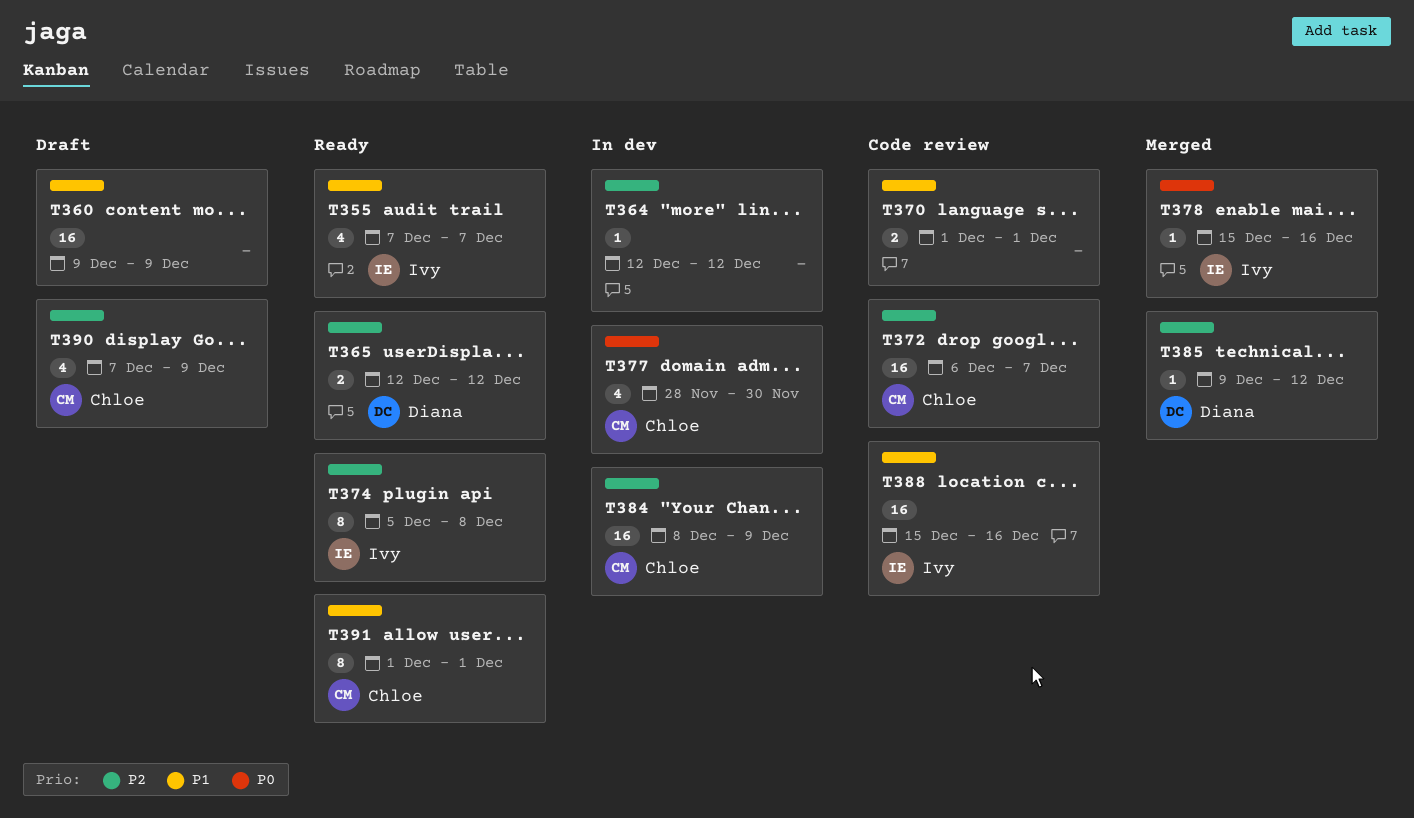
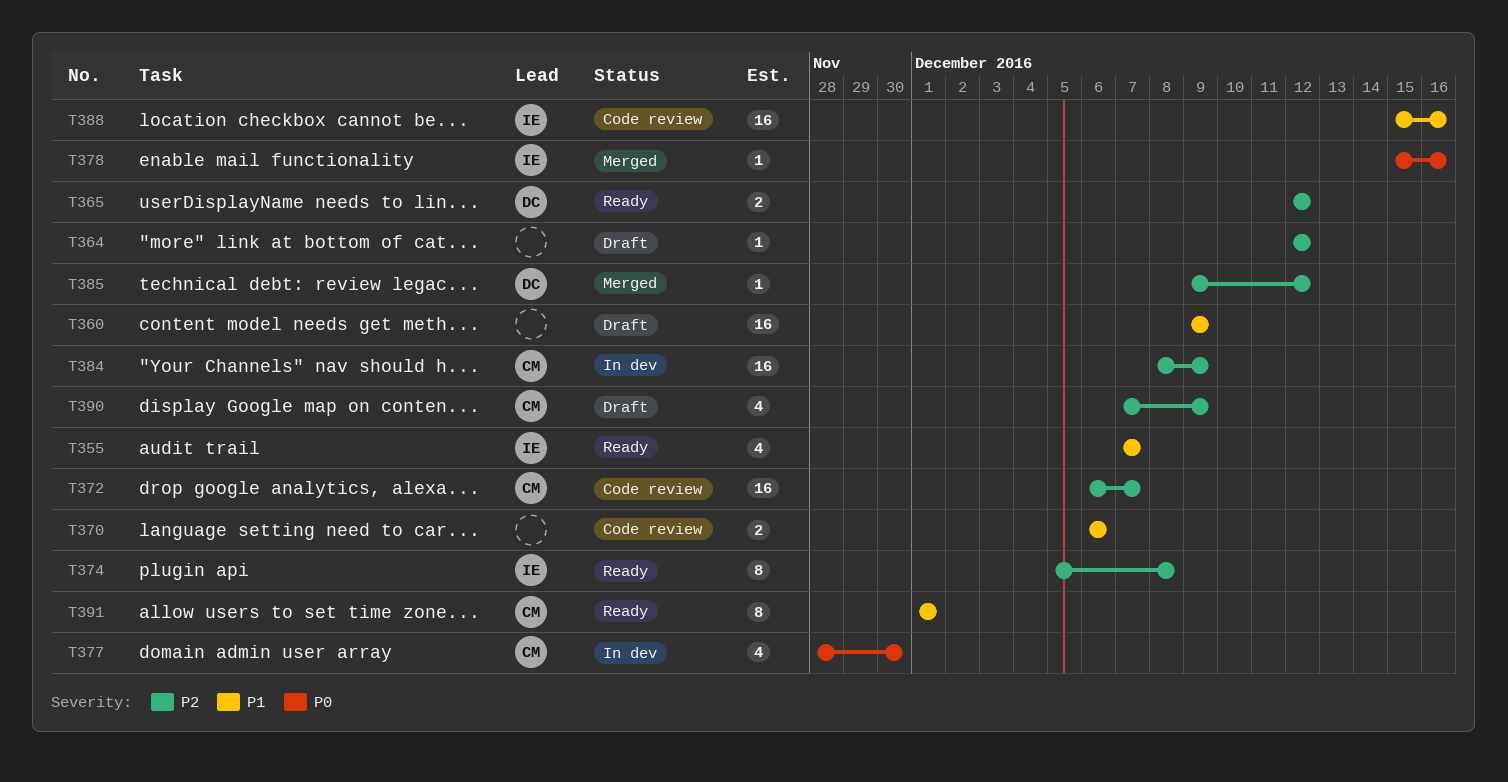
T364, status: In dev -> Draft
T370, start: Dec 1 -> Dec 6
T370, due: Dec 1 -> Dec 6

